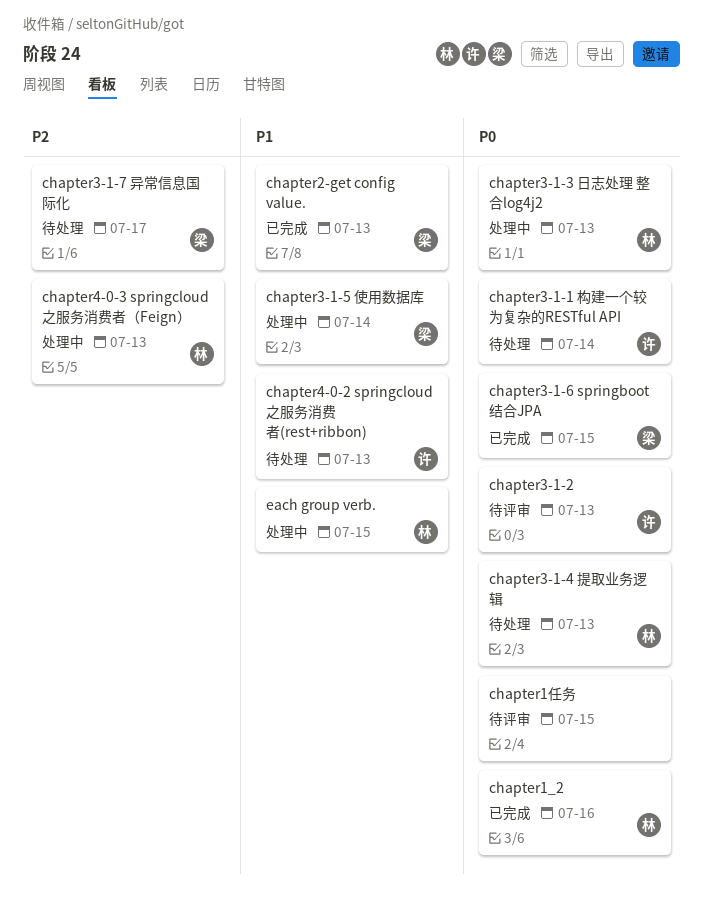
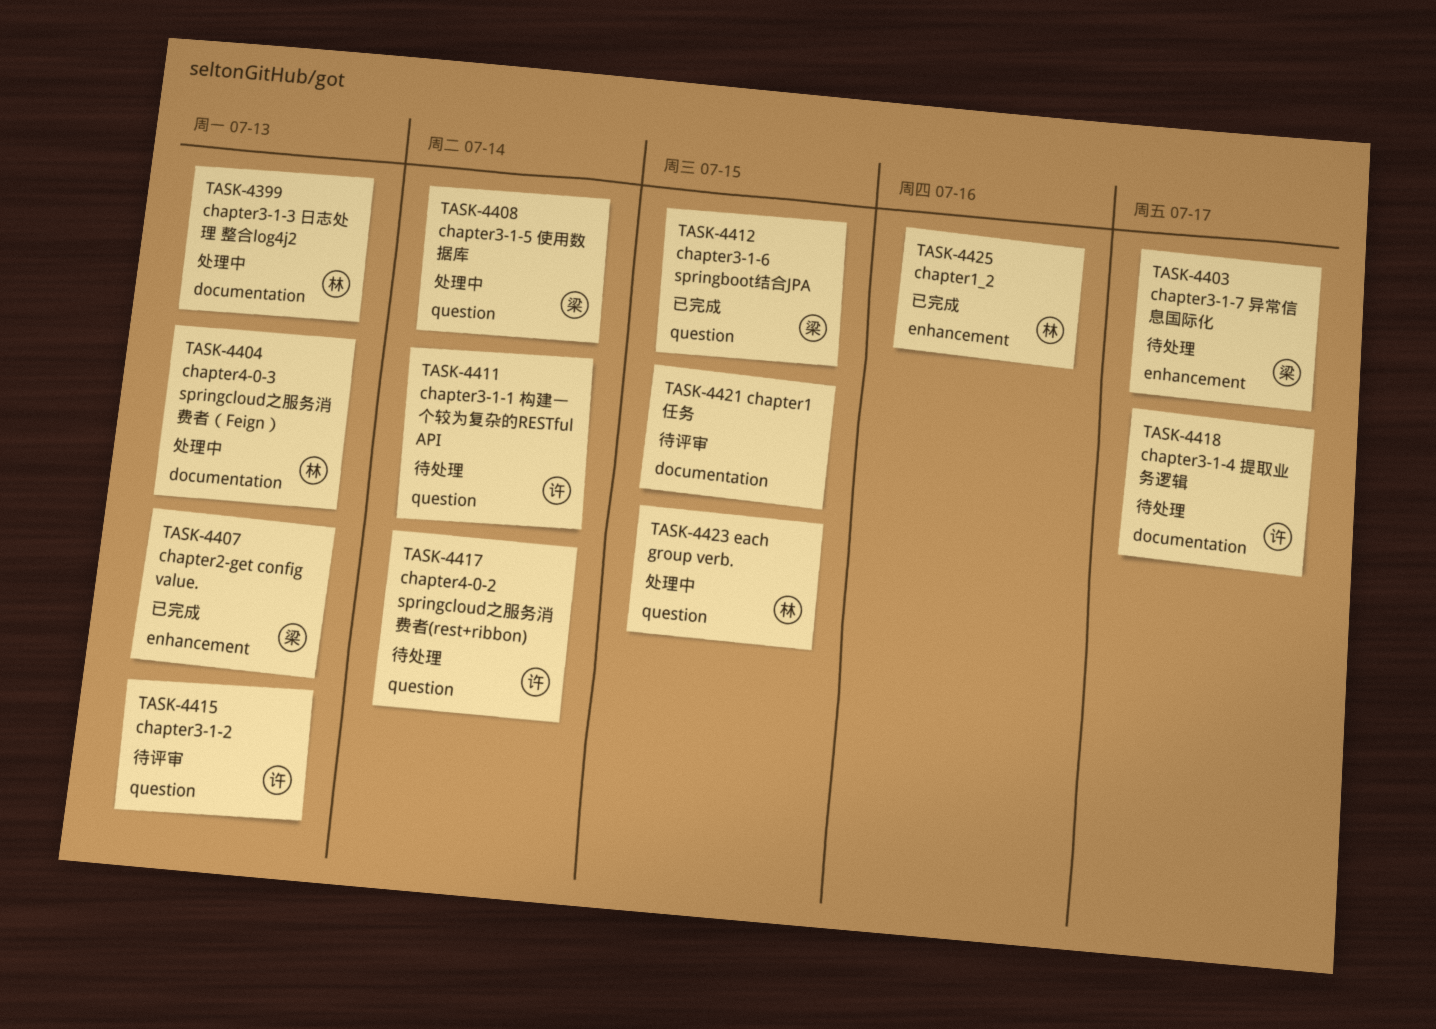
chapter3-1-4 提取业务逻辑, owner: 林 -> 许
chapter3-1-4 提取业务逻辑, due: Jul 13 -> Jul 17
chapter4-0-2 springcloud之服务消费者(rest+ribbon), due: Jul 13 -> Jul 14

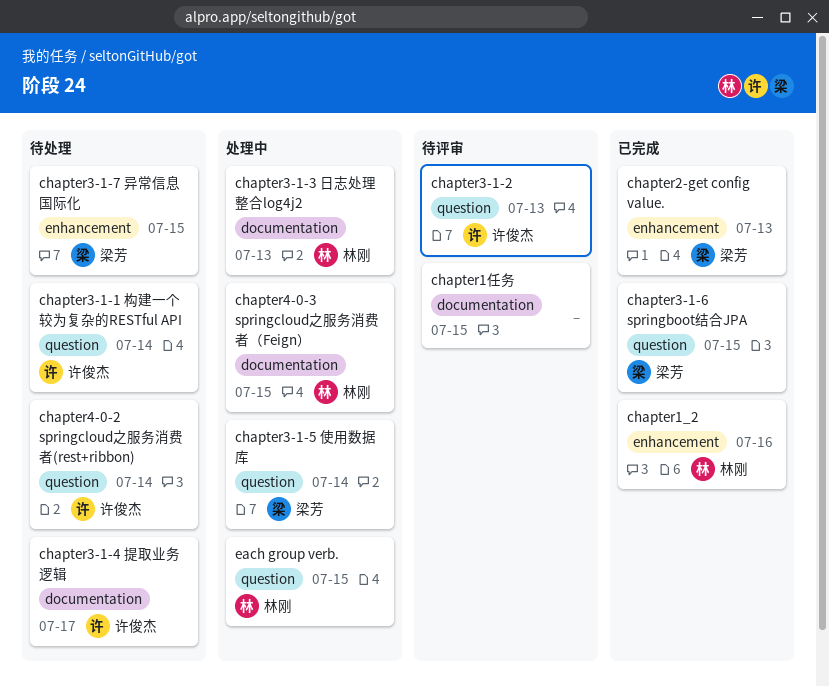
chapter3-1-7 异常信息国际化, due: Jul 17 -> Jul 15
chapter4-0-3 springcloud之服务消费者（Feign）, due: Jul 13 -> Jul 15

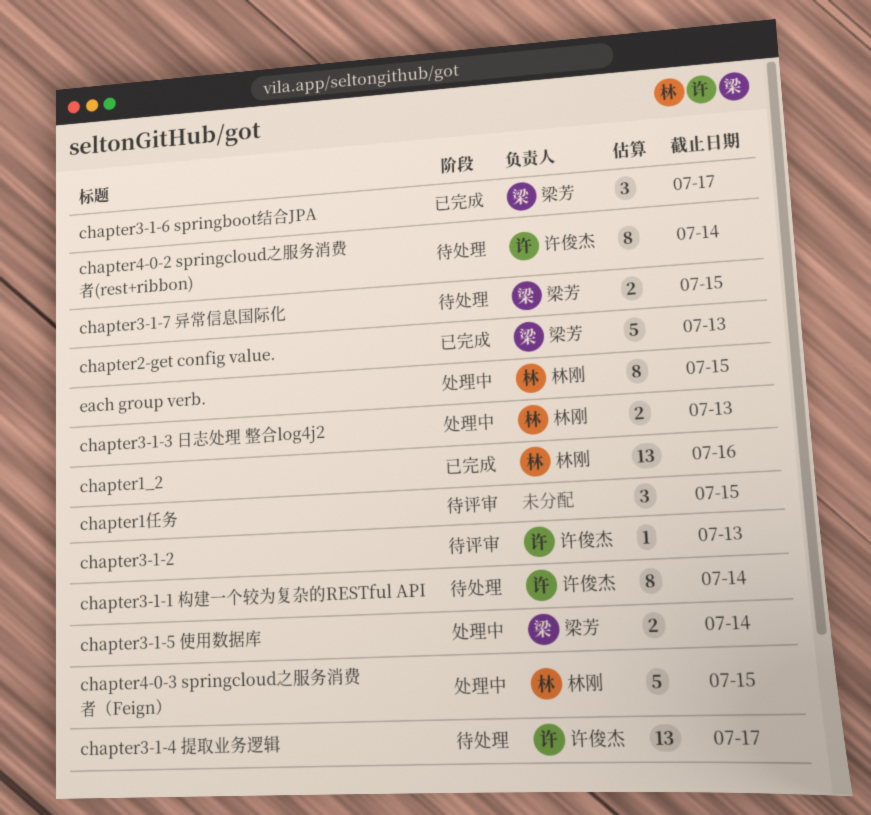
chapter3-1-6 springboot结合JPA, due: Jul 15 -> Jul 17

